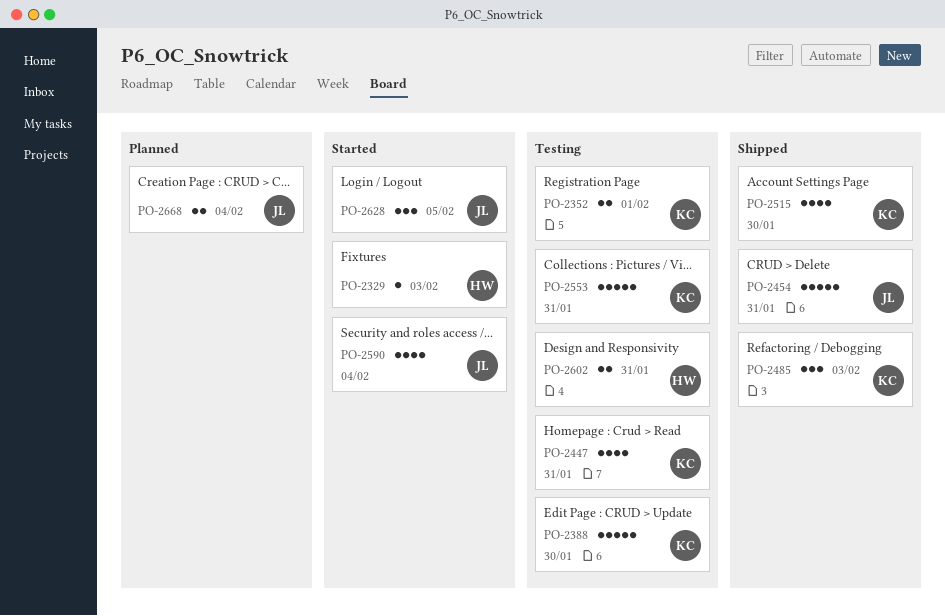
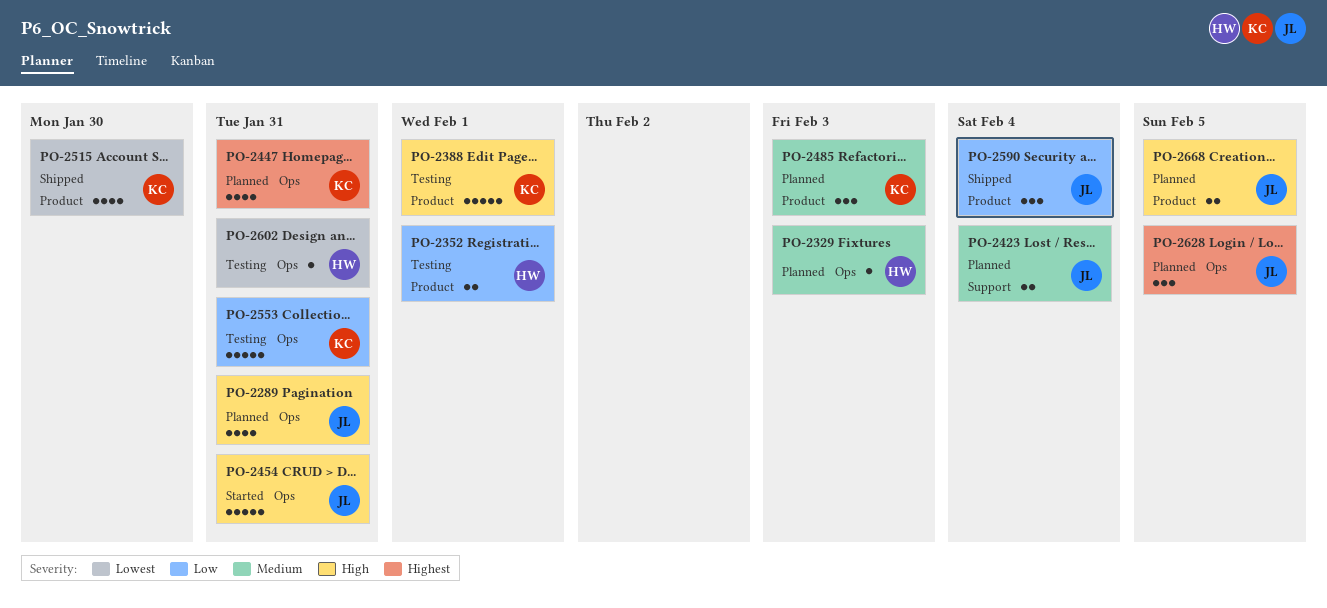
PO-2289: none -> present
PO-2329, status: Started -> Planned
PO-2352, owner: KC -> HW
PO-2388, due: Jan 30 -> Feb 1
PO-2423: none -> present
PO-2447, status: Testing -> Planned
PO-2454, status: Shipped -> Started
PO-2485, status: Shipped -> Planned
PO-2590, status: Started -> Shipped
PO-2590, estimate: 4 -> 3
PO-2602, estimate: 2 -> 1
PO-2628, status: Started -> Planned
PO-2668, due: Feb 4 -> Feb 5

